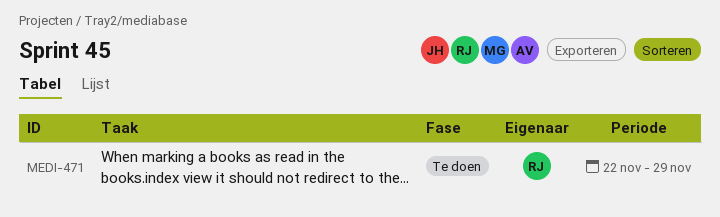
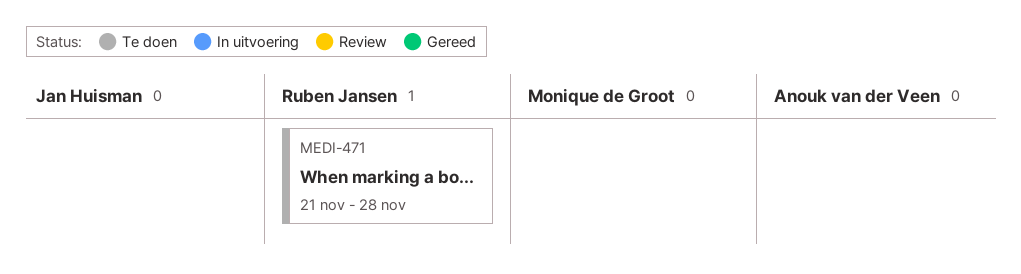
MEDI-471, start: Nov 22 -> Nov 21
MEDI-471, due: Nov 29 -> Nov 28

